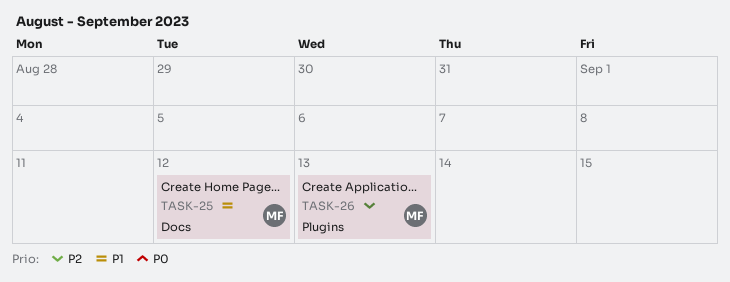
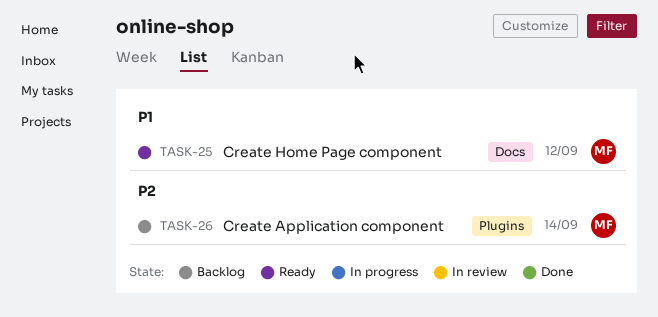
TASK-26, due: Sep 13 -> Sep 14

